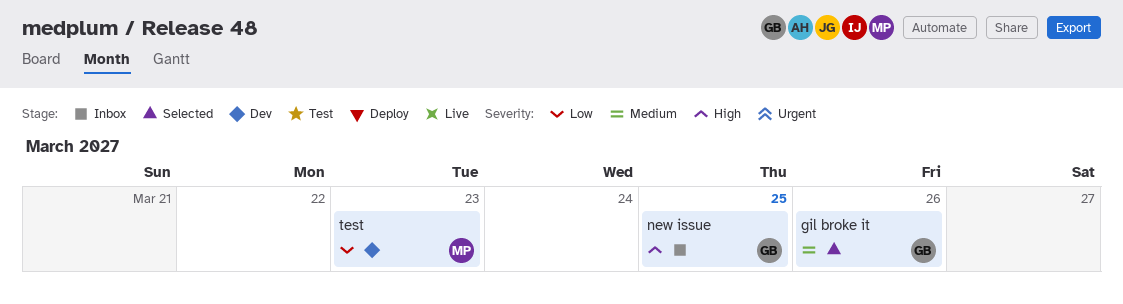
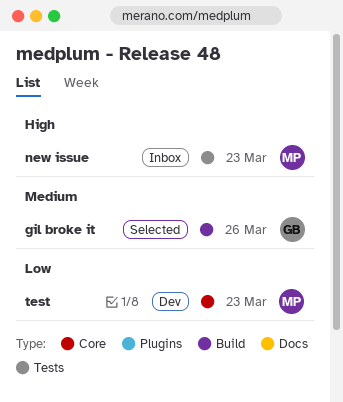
new issue, owner: GB -> MP
new issue, due: Mar 25 -> Mar 23

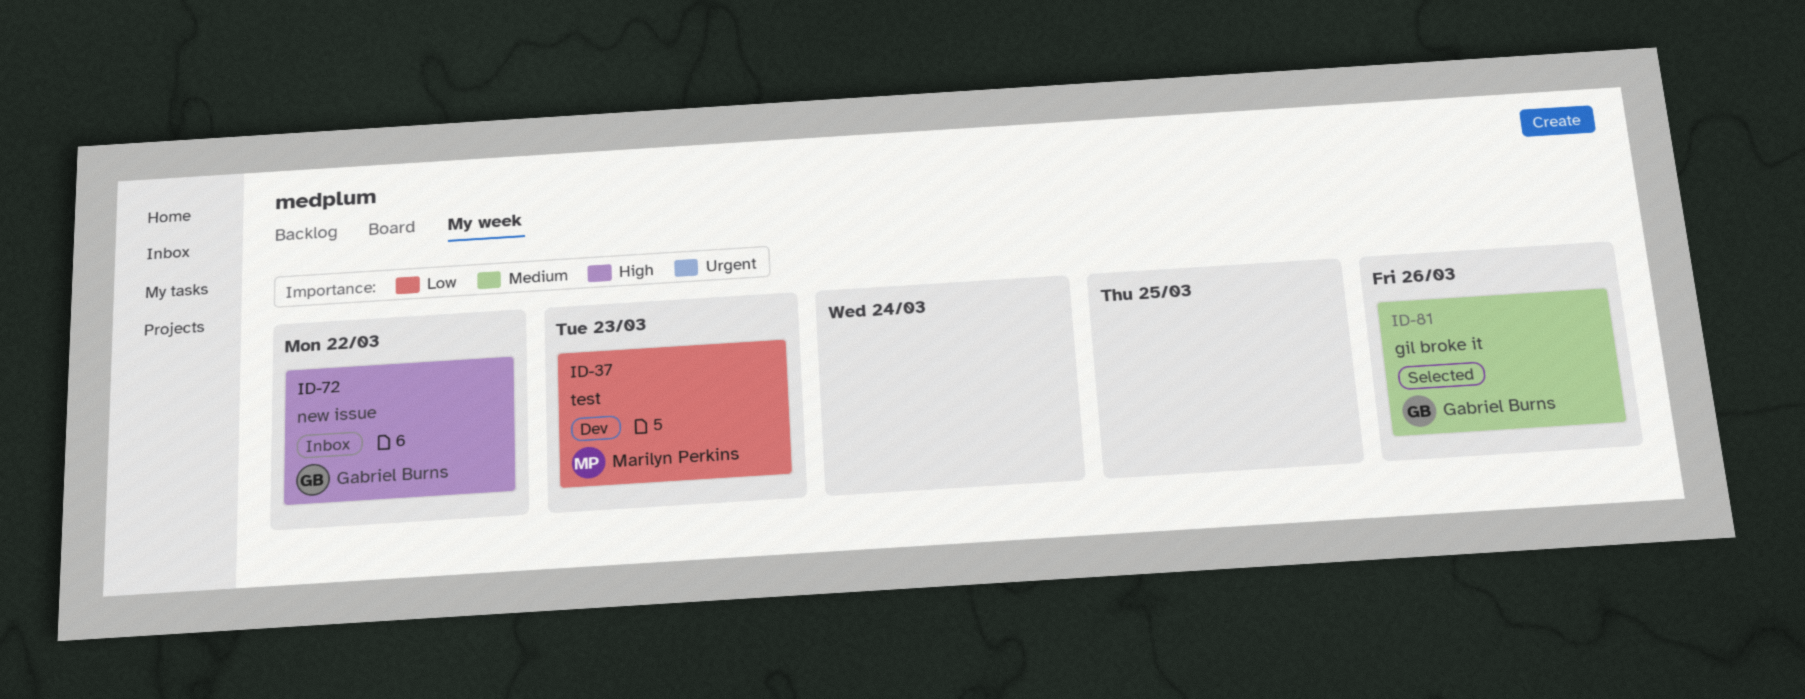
new issue, owner: Marilyn Perkins -> Gabriel Burns
new issue, due: Mar 23 -> Mar 22

